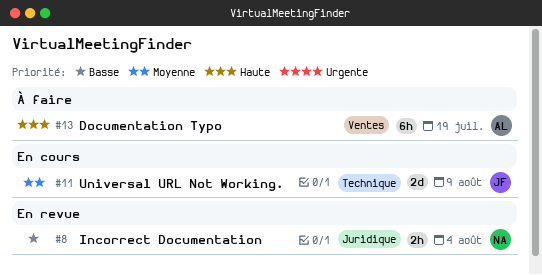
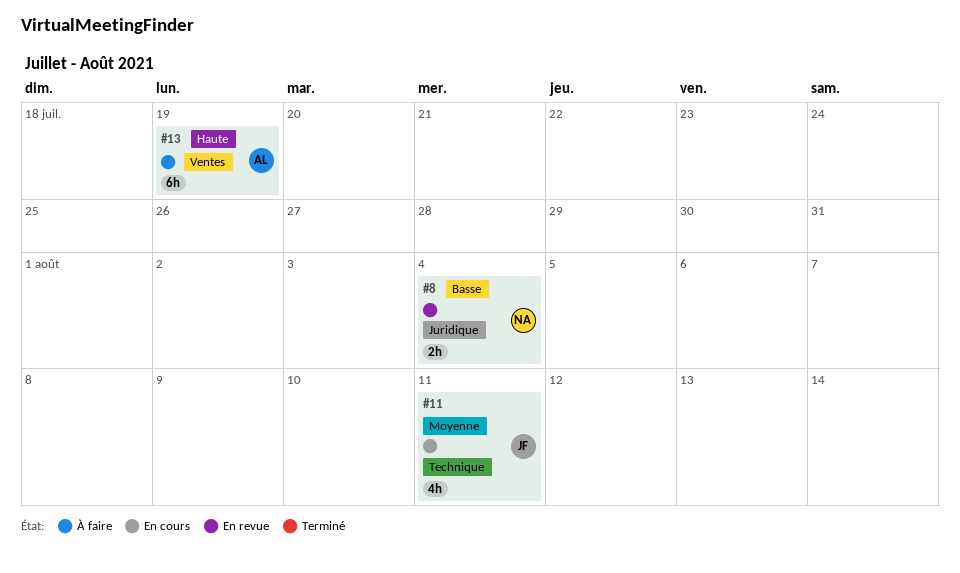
#11, estimate: 2d -> 4h
#11, due: Aug 9 -> Aug 11

